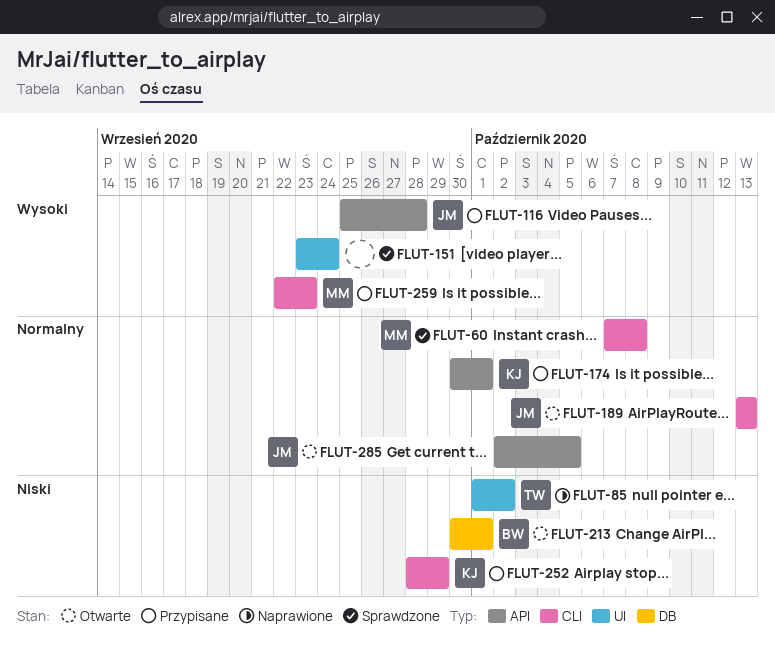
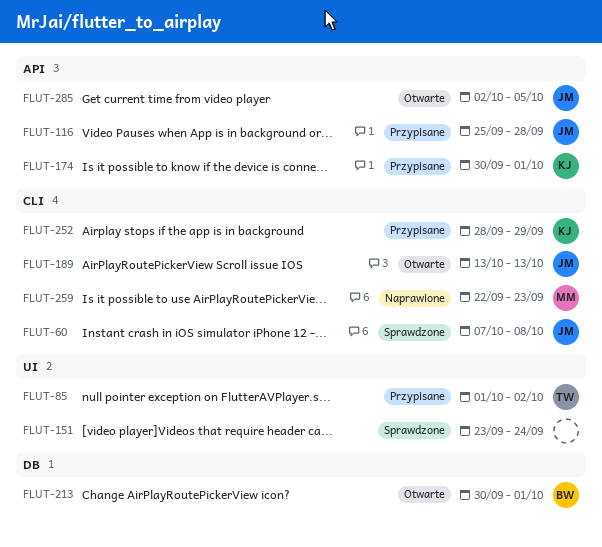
FLUT-60, owner: MM -> JM
FLUT-85, status: Naprawione -> Przypisane
FLUT-259, status: Przypisane -> Naprawione

